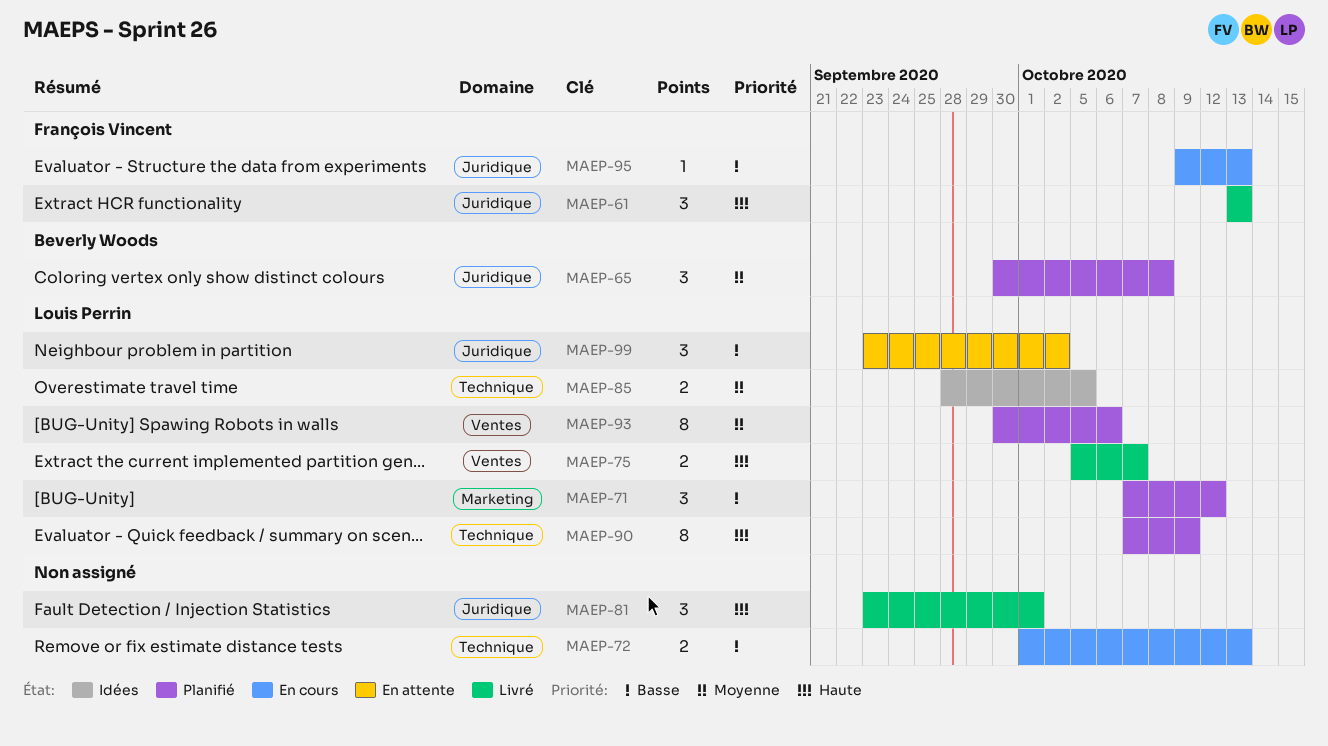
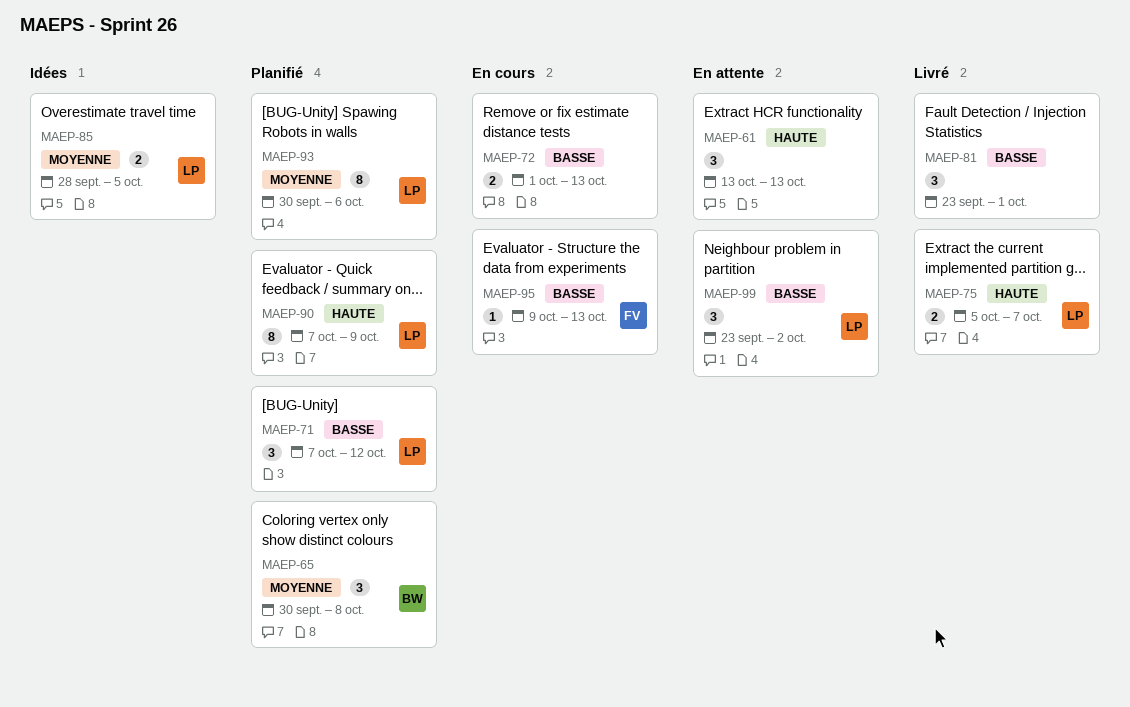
MAEP-61, status: Livré -> En attente
MAEP-61, owner: François Vincent -> none
MAEP-81, priority: Haute -> Basse

